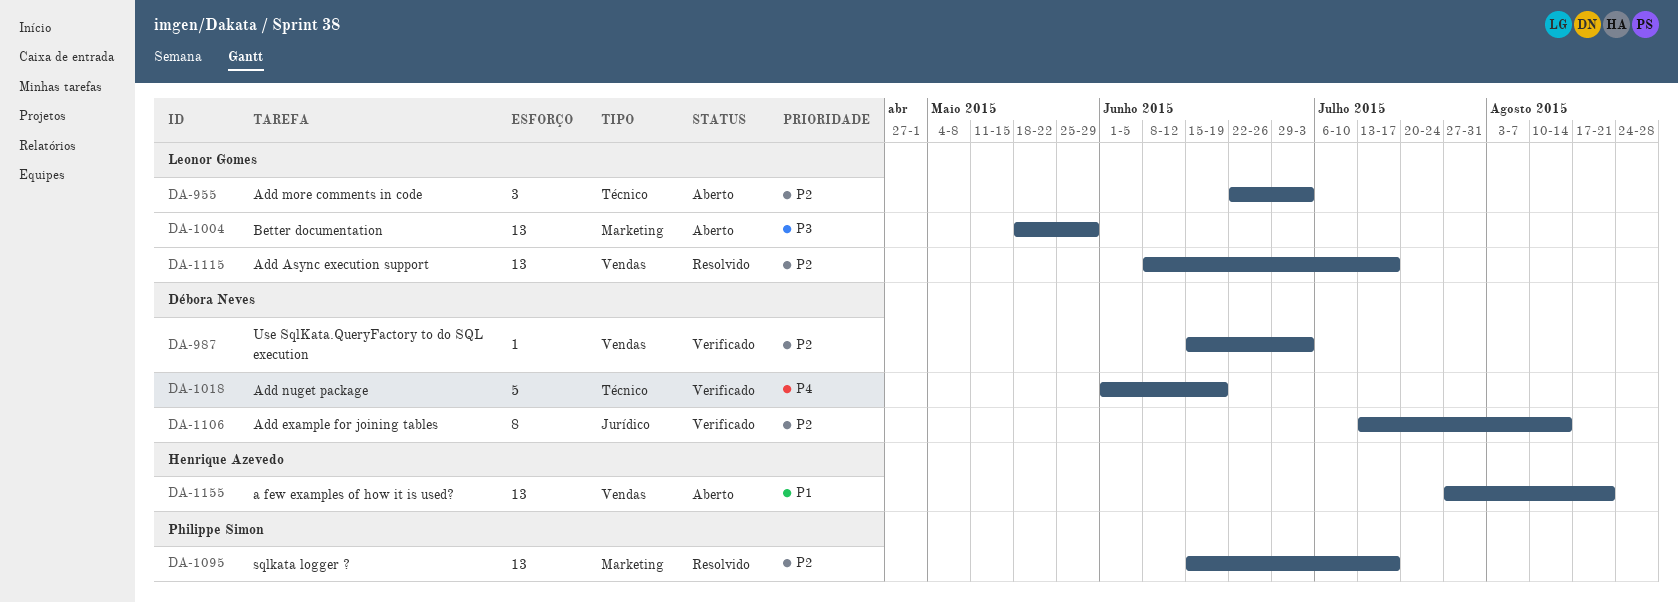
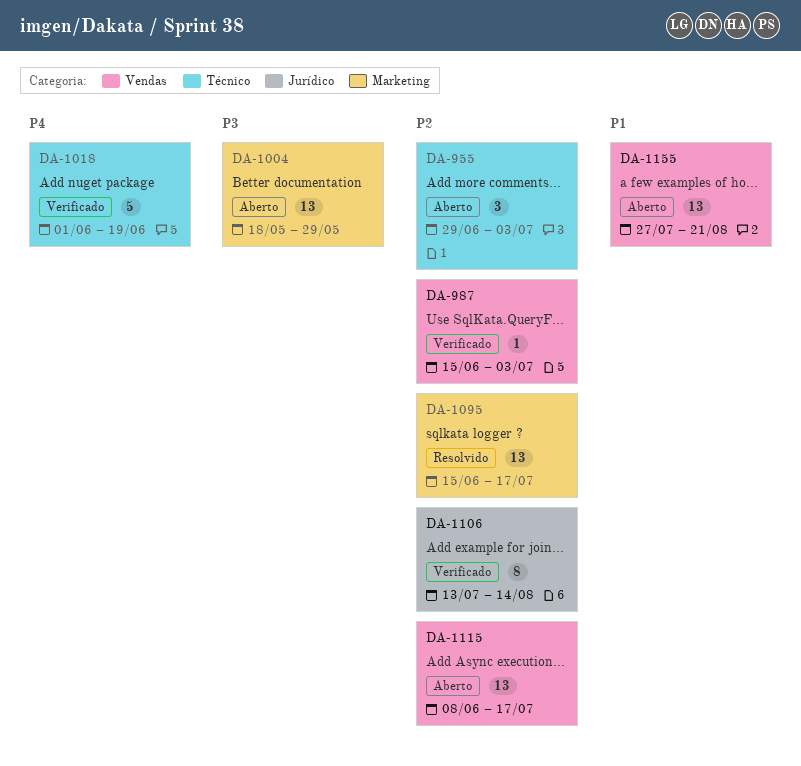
DA-955, start: Jun 22 -> Jun 29
DA-1115, status: Resolvido -> Aberto

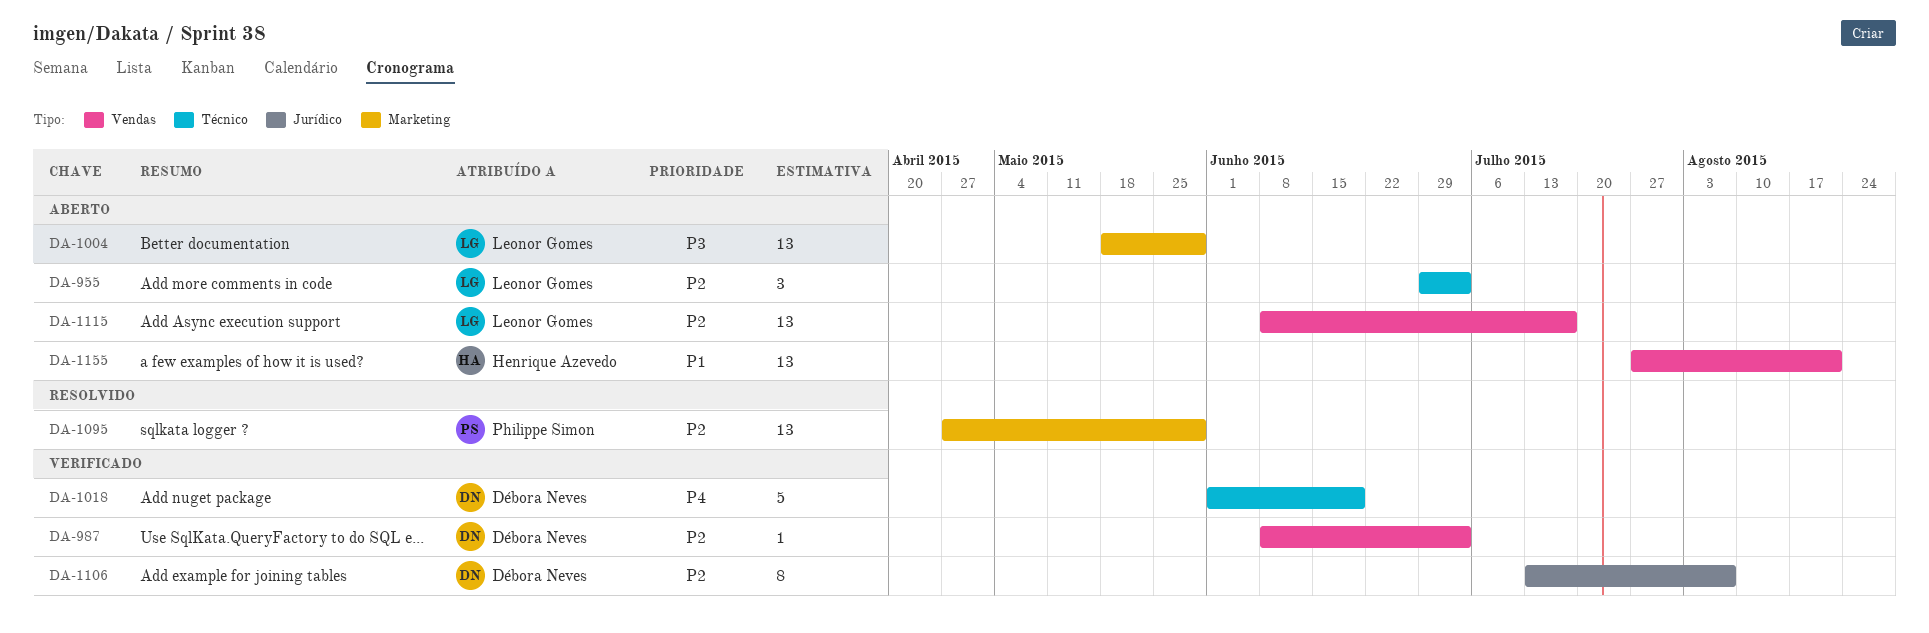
DA-987, start: Jun 15 -> Jun 8
DA-1095, start: Jun 15 -> Apr 27
DA-1095, due: Jul 17 -> May 29
DA-1106, due: Aug 14 -> Aug 7

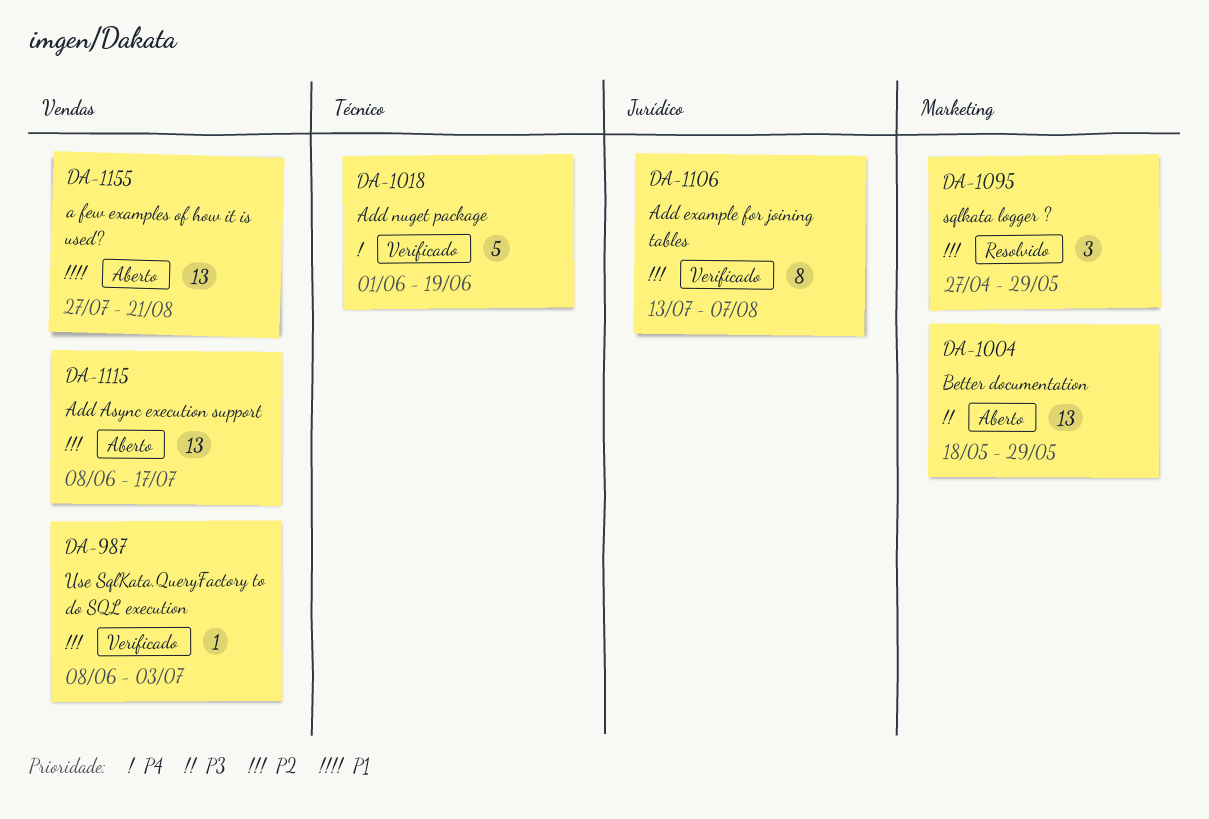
DA-955: present -> none
DA-1095, estimate: 13 -> 3

